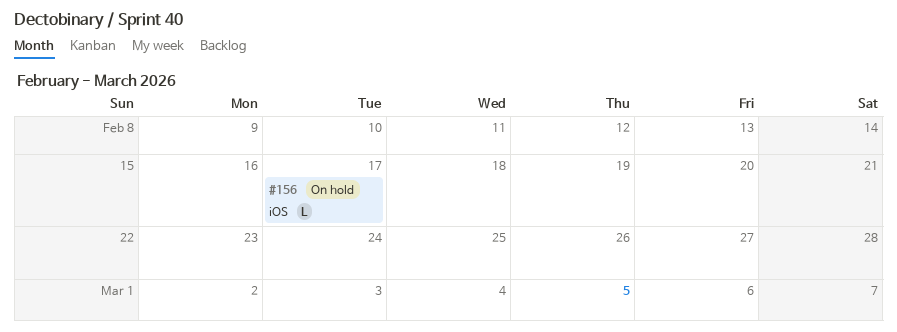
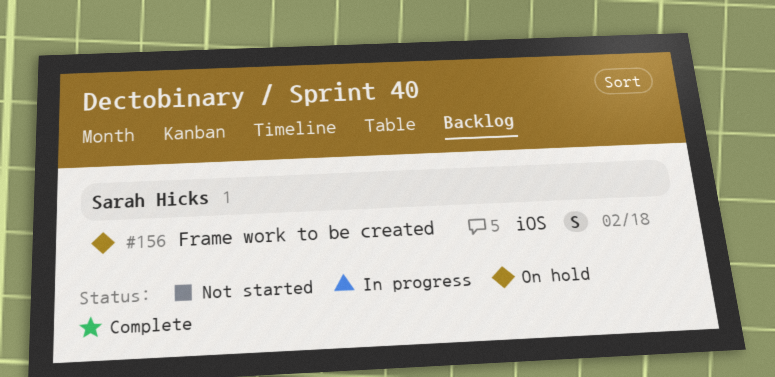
#156, estimate: L -> S
#156, due: Feb 17 -> Feb 18

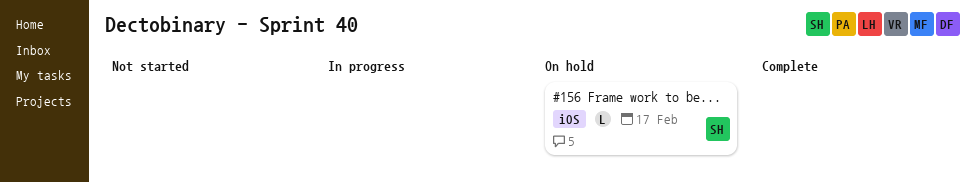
#156, estimate: S -> L
#156, due: Feb 18 -> Feb 17

